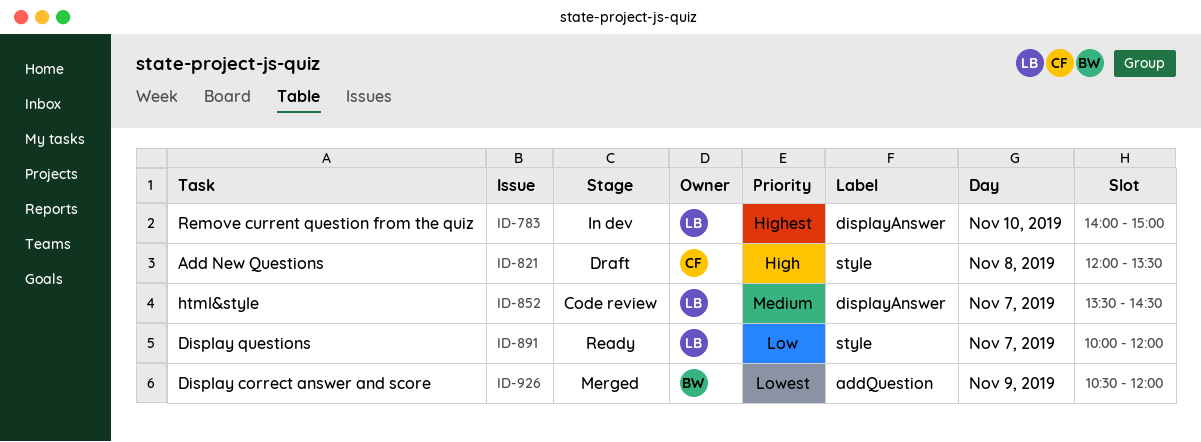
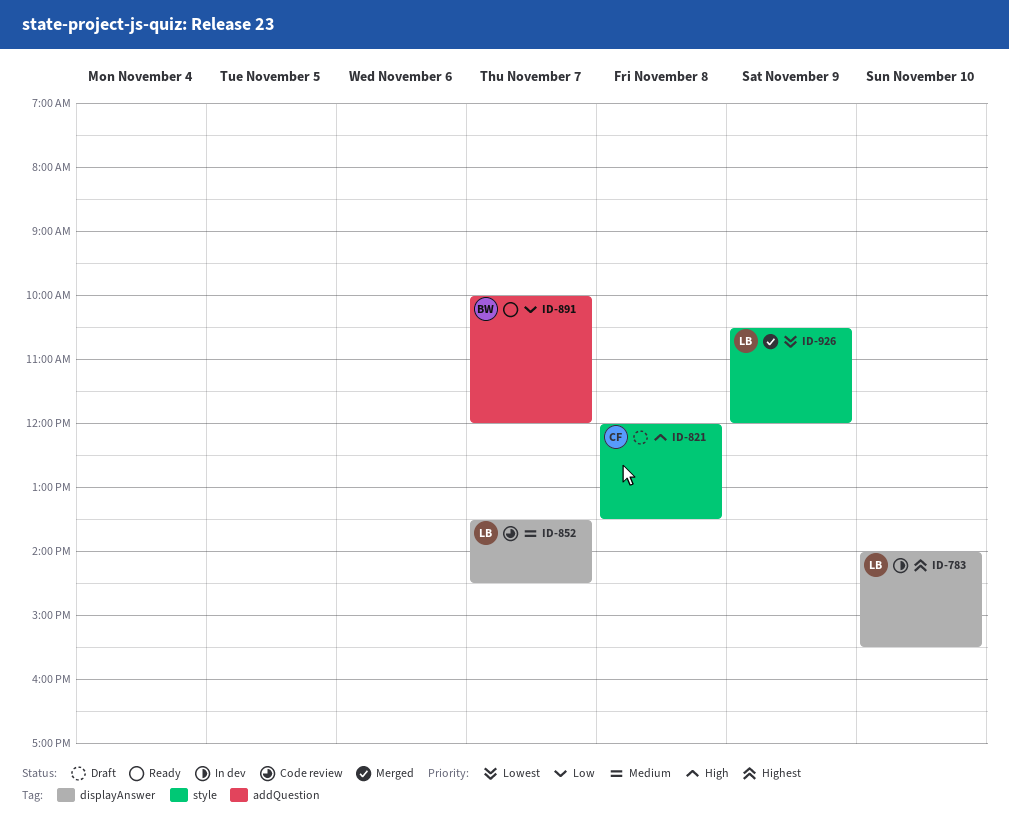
ID-783, ends: 15:00 -> 15:30
ID-891, owner: LB -> BW
ID-891, label: style -> addQuestion
ID-926, owner: BW -> LB
ID-926, label: addQuestion -> style

